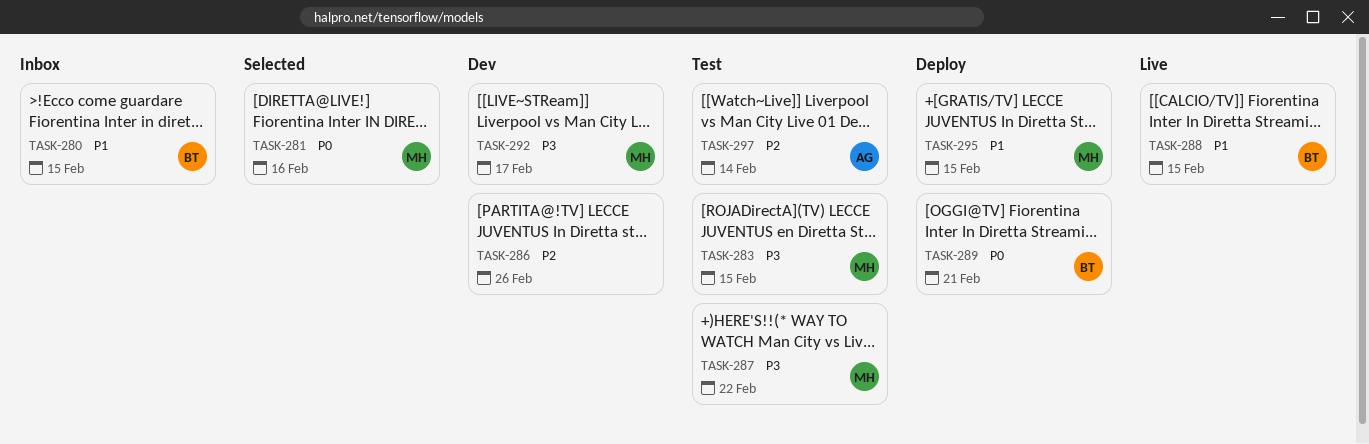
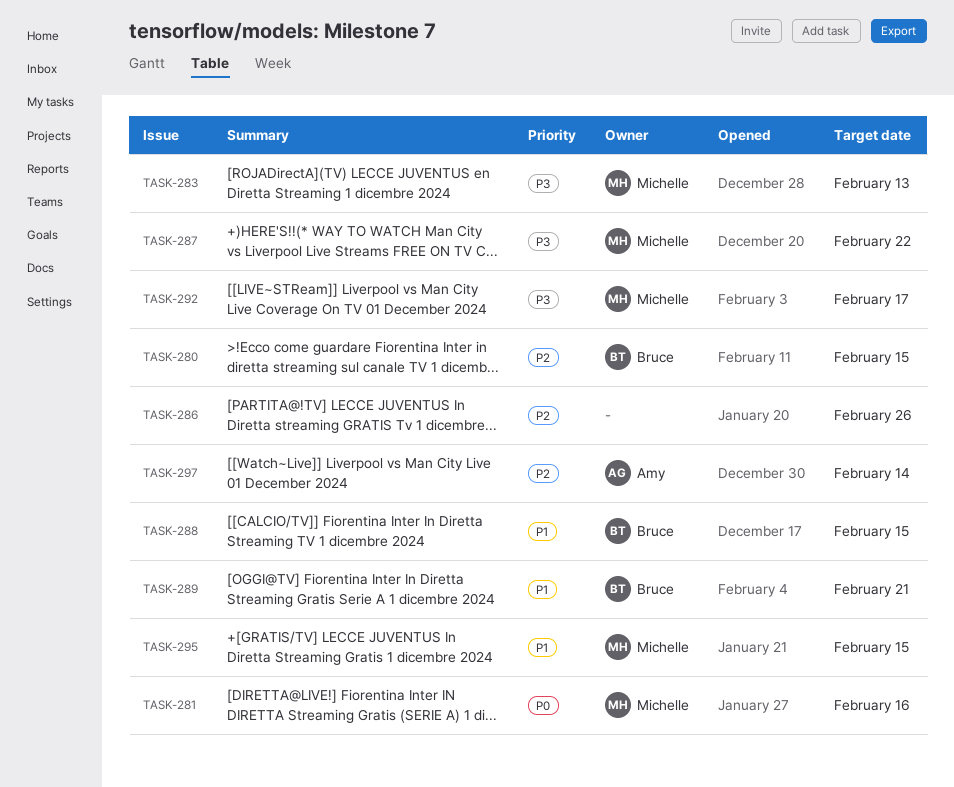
TASK-280, priority: P1 -> P2
TASK-283, due: Feb 15 -> Feb 13
TASK-289, priority: P0 -> P1

